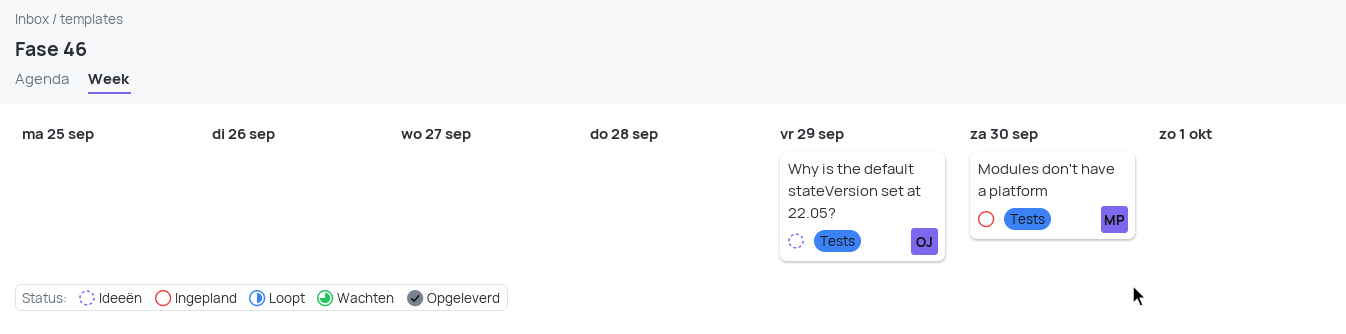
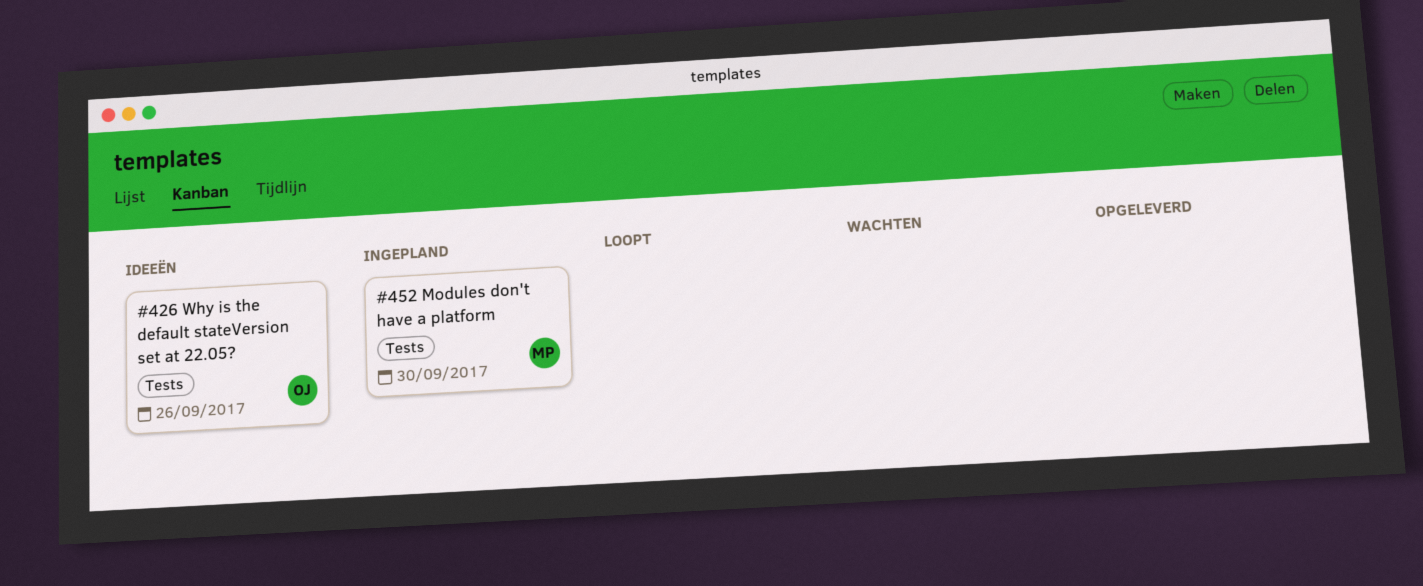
Why is the default stateVersion set at 22.05?, due: Sep 29 -> Sep 26

